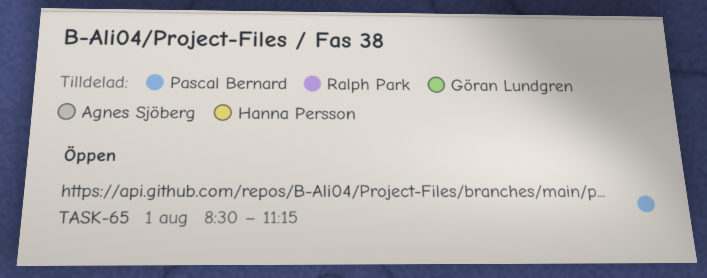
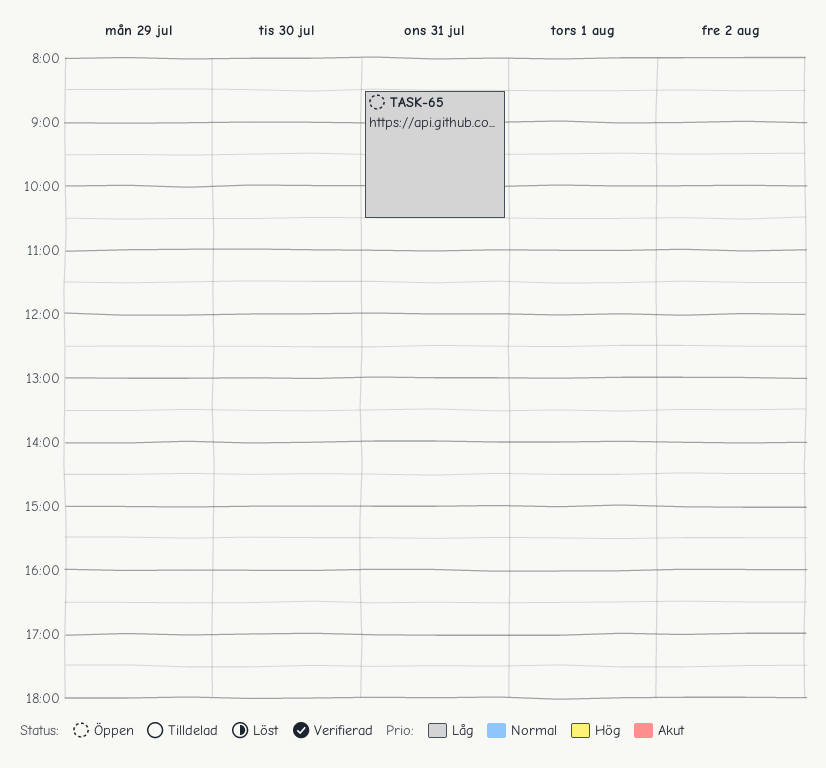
TASK-65, day: Aug 1 -> Jul 31
TASK-65, ends: 11:15 -> 10:30

